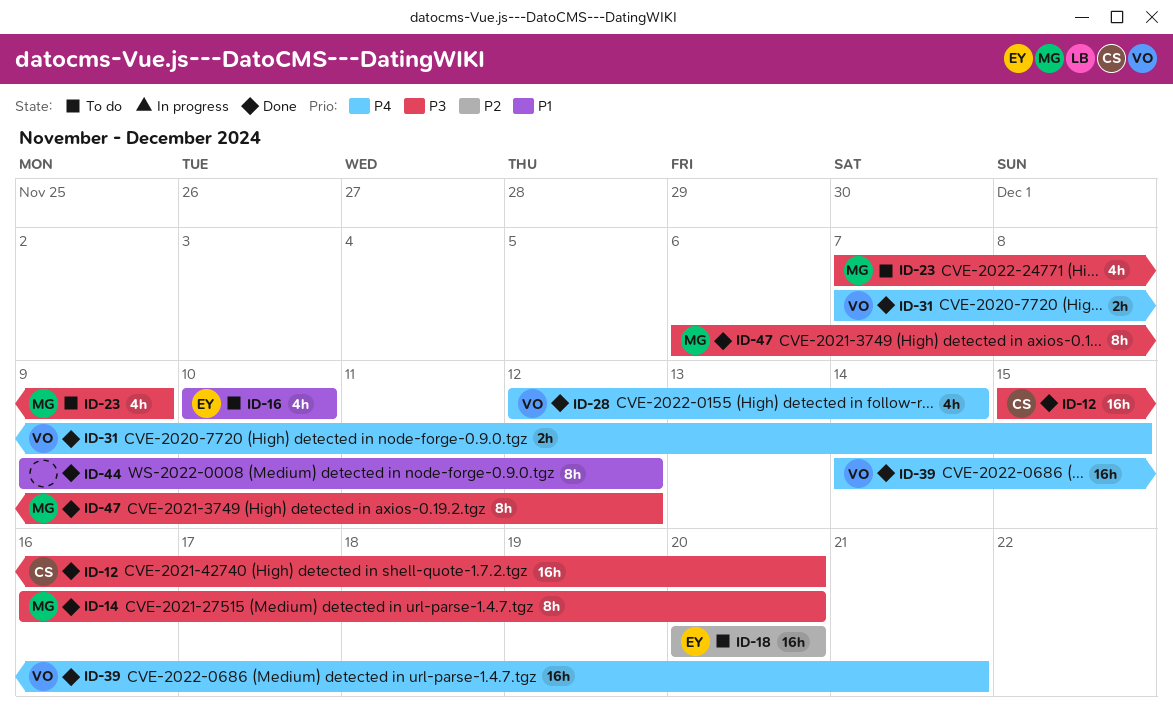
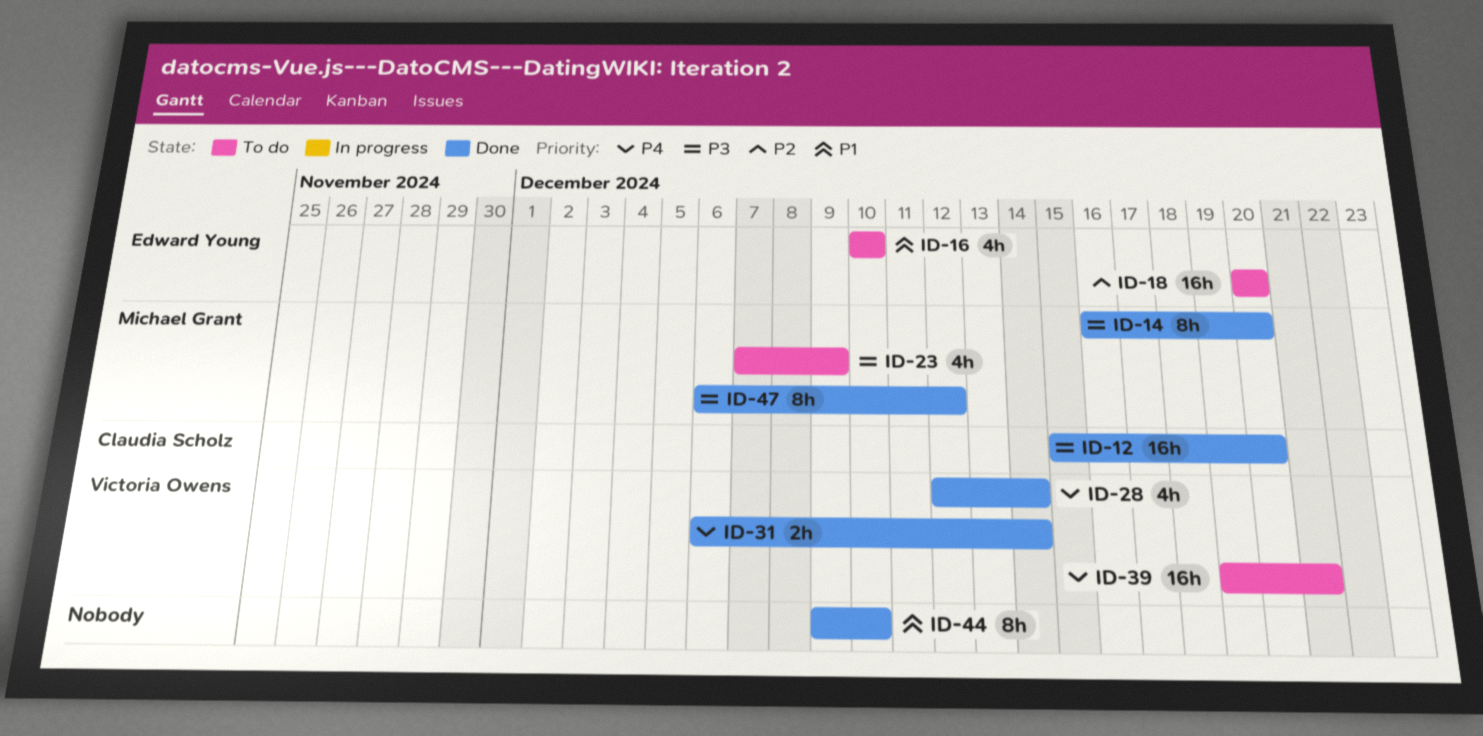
ID-31, start: Dec 7 -> Dec 6
ID-31, due: Dec 15 -> Dec 14
ID-39, status: Done -> To do
ID-39, start: Dec 14 -> Dec 19
ID-44, due: Dec 12 -> Dec 10

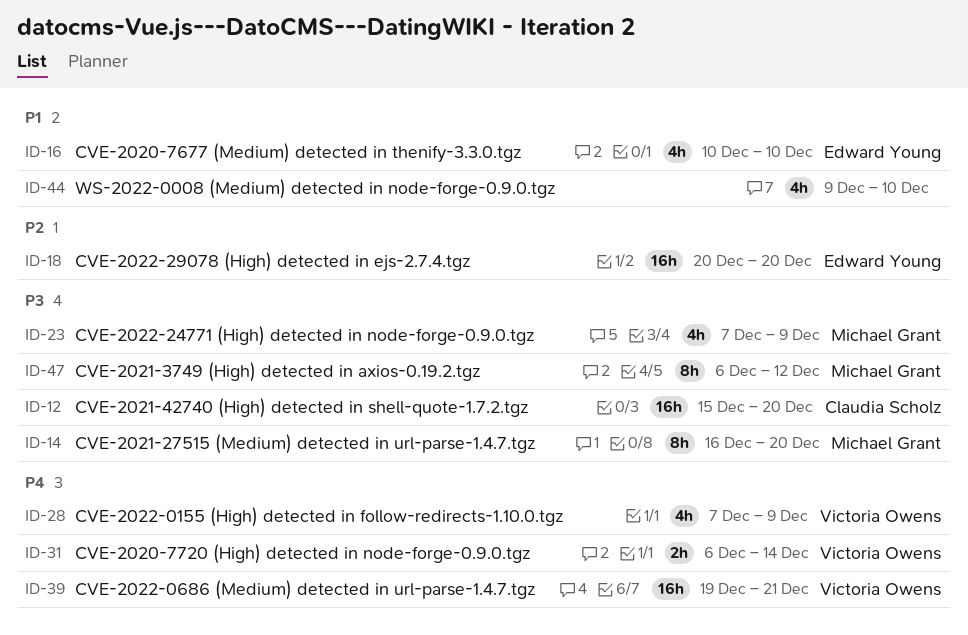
ID-28, start: Dec 12 -> Dec 7
ID-28, due: Dec 14 -> Dec 9
ID-44, estimate: 8h -> 4h

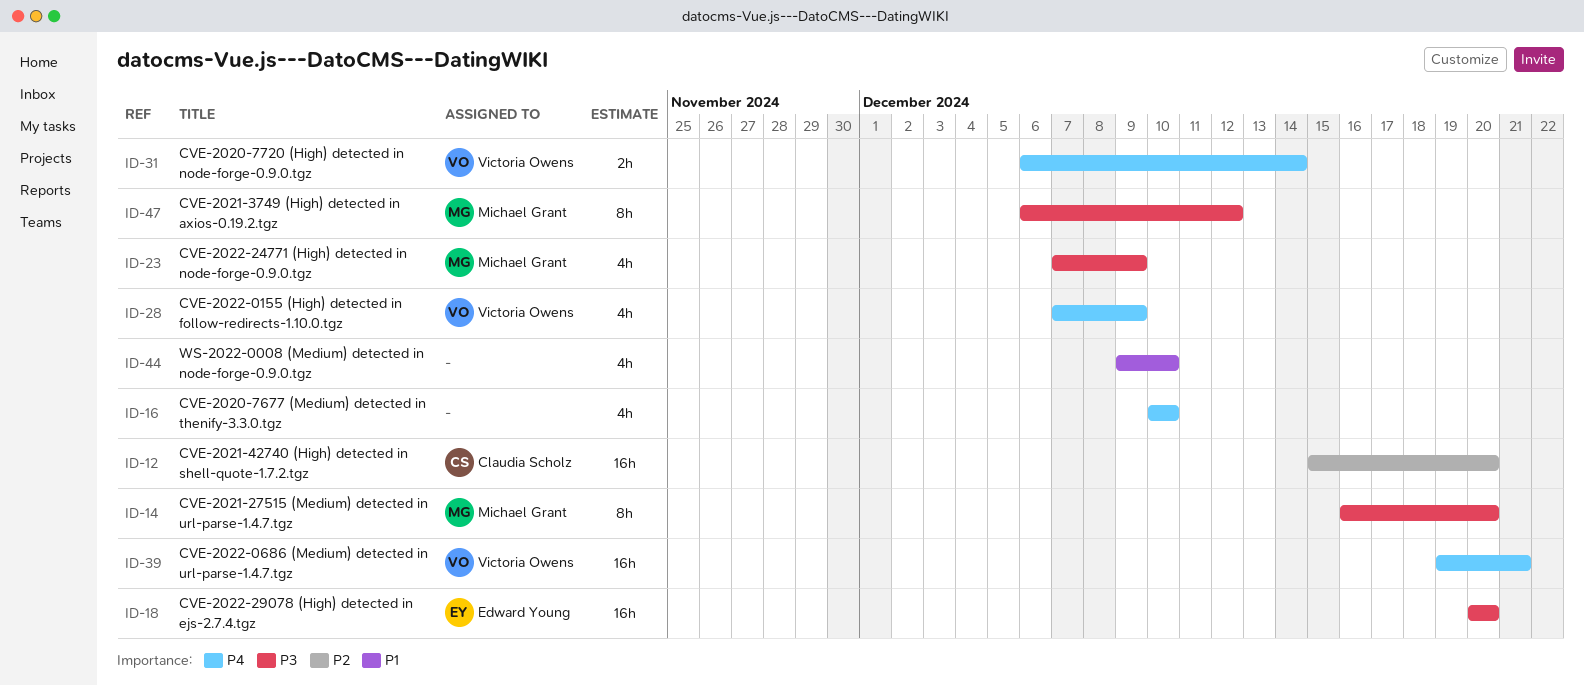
ID-12, priority: P3 -> P2
ID-16, owner: Edward Young -> none
ID-16, priority: P1 -> P4
ID-18, priority: P2 -> P3

